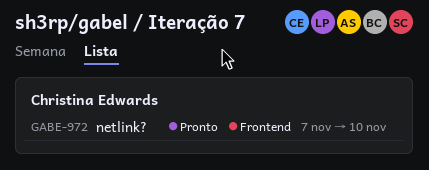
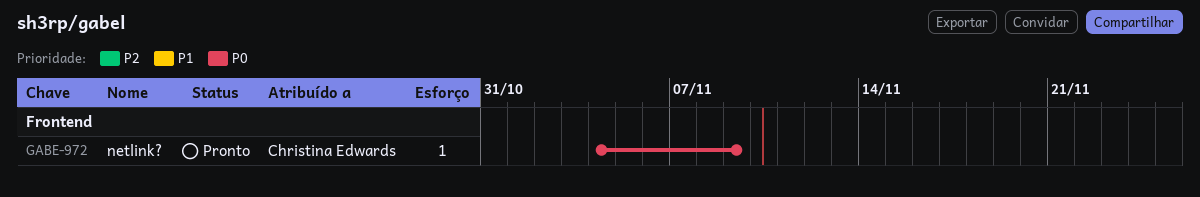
GABE-972, start: Nov 7 -> Nov 4
GABE-972, due: Nov 10 -> Nov 9

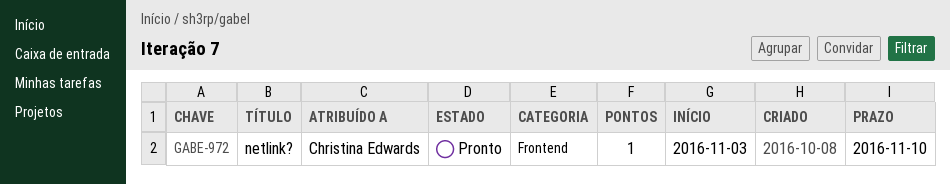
GABE-972, start: Nov 4 -> Nov 3
GABE-972, due: Nov 9 -> Nov 10

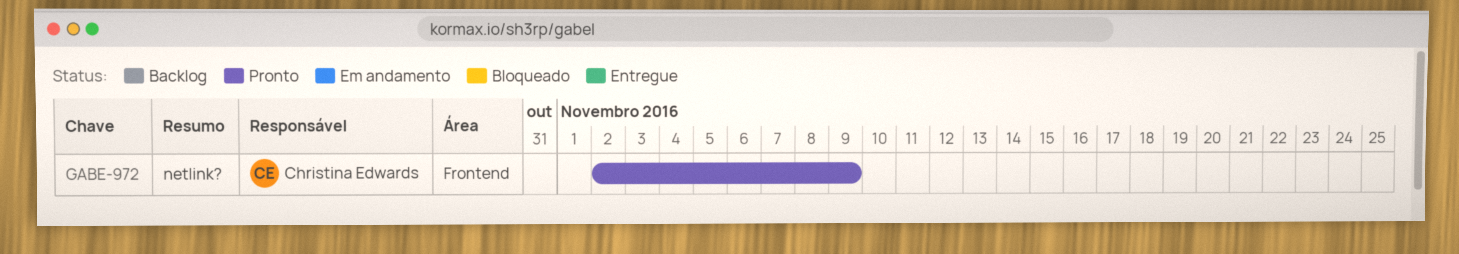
GABE-972, start: Nov 3 -> Nov 2
GABE-972, due: Nov 10 -> Nov 9

